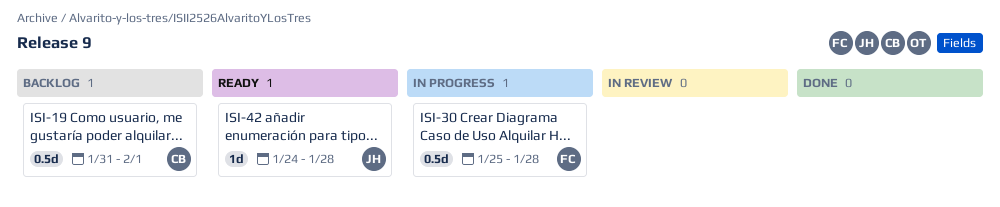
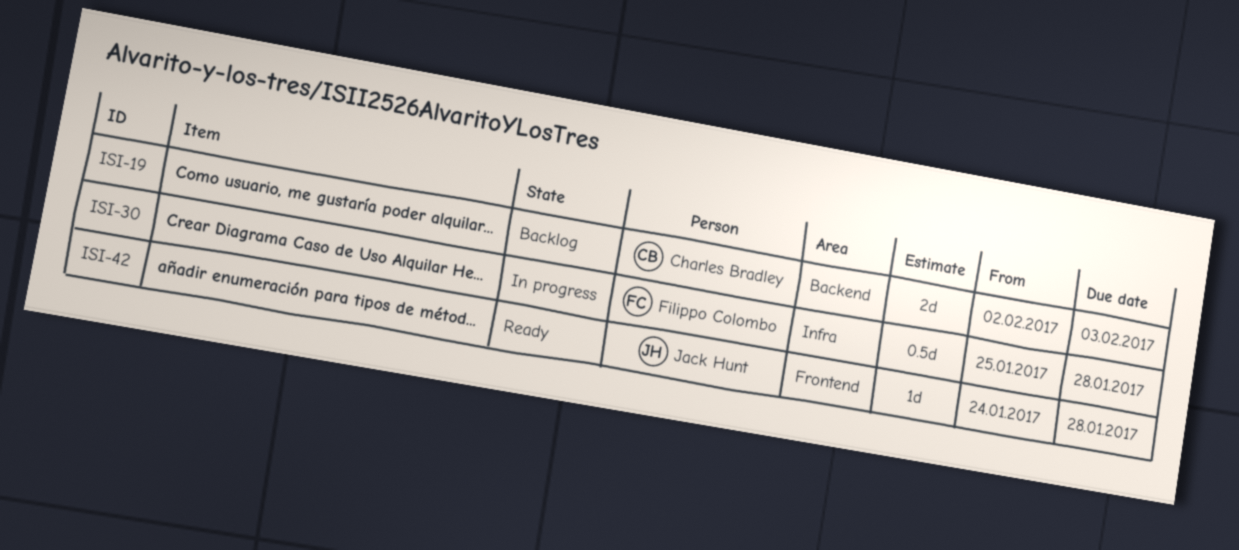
ISI-19, estimate: 0.5d -> 2d
ISI-19, start: Jan 31 -> Feb 2
ISI-19, due: Feb 1 -> Feb 3

